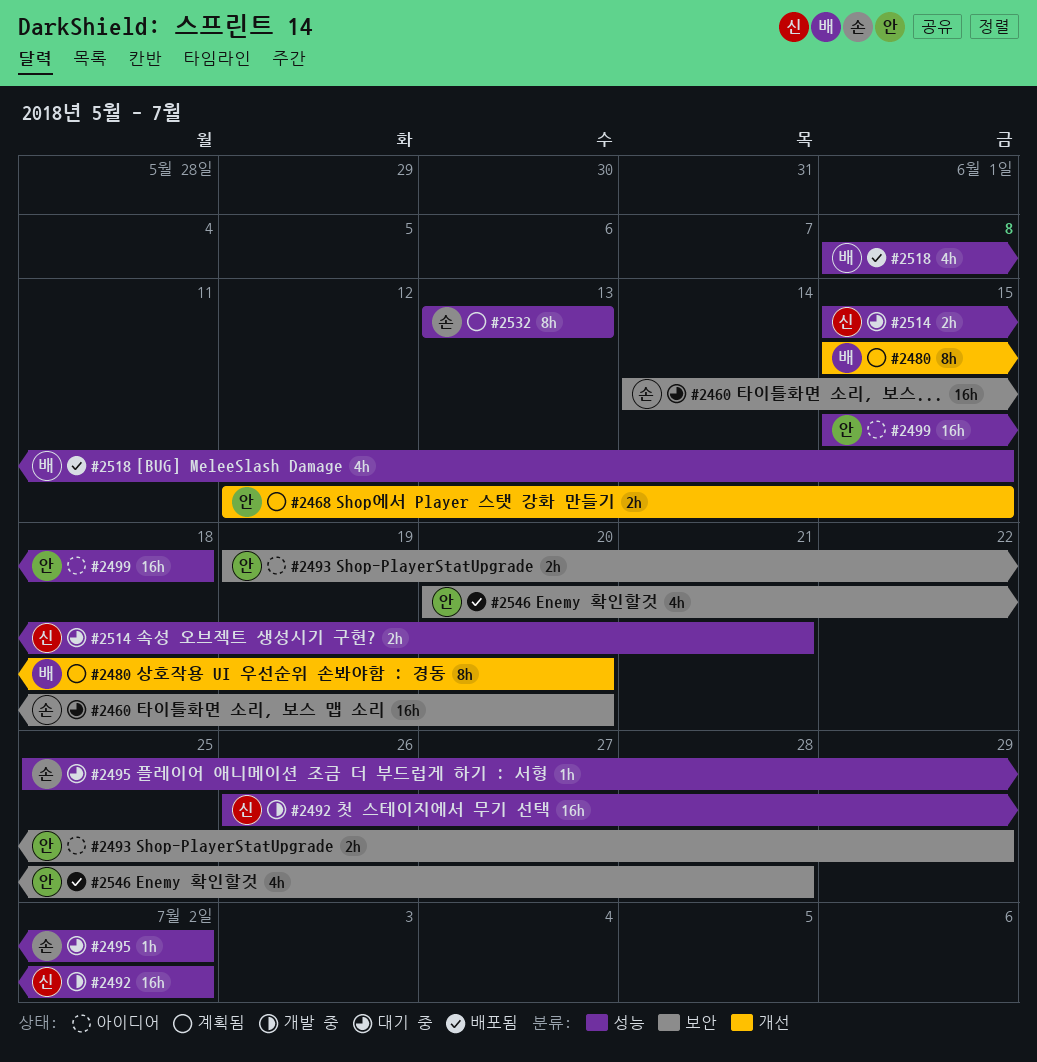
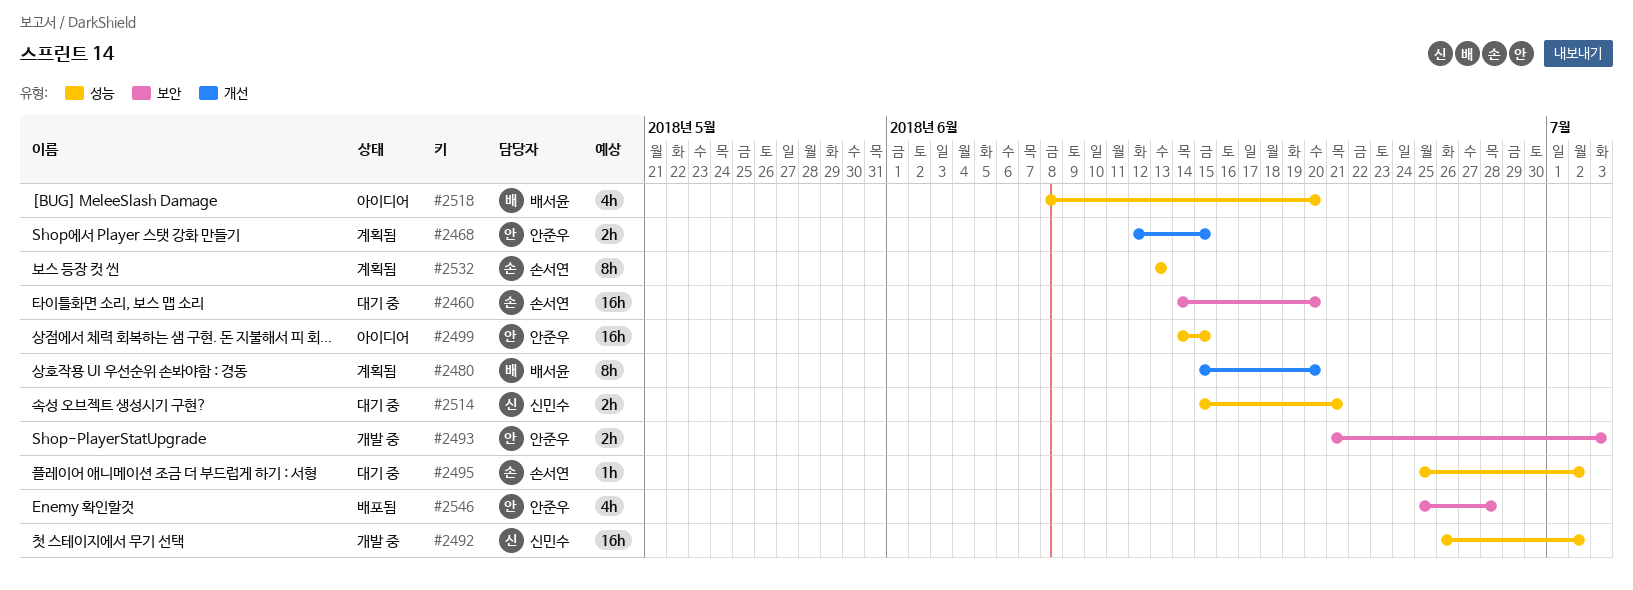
#2493, status: 아이디어 -> 개발 중
#2493, start: Jun 19 -> Jun 21
#2493, due: Jun 29 -> Jul 3
#2499, start: Jun 15 -> Jun 14
#2499, due: Jun 18 -> Jun 15
#2518, status: 배포됨 -> 아이디어
#2518, due: Jun 15 -> Jun 20
#2546, start: Jun 20 -> Jun 25

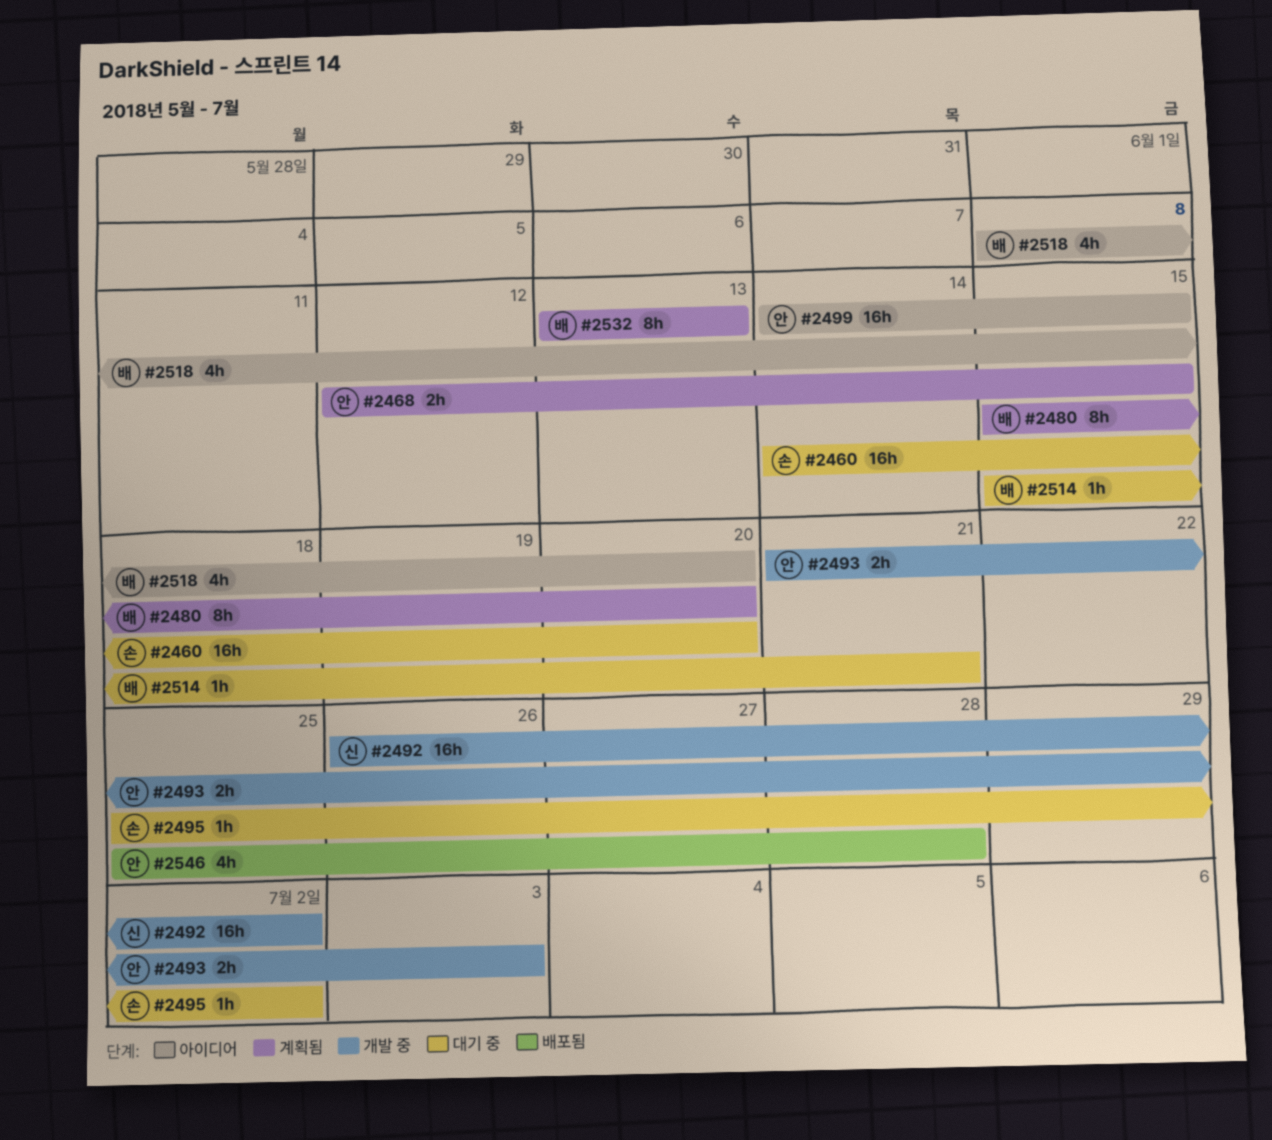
#2514, owner: 신민수 -> 배서윤
#2514, estimate: 2h -> 1h
#2532, owner: 손서연 -> 배서윤

